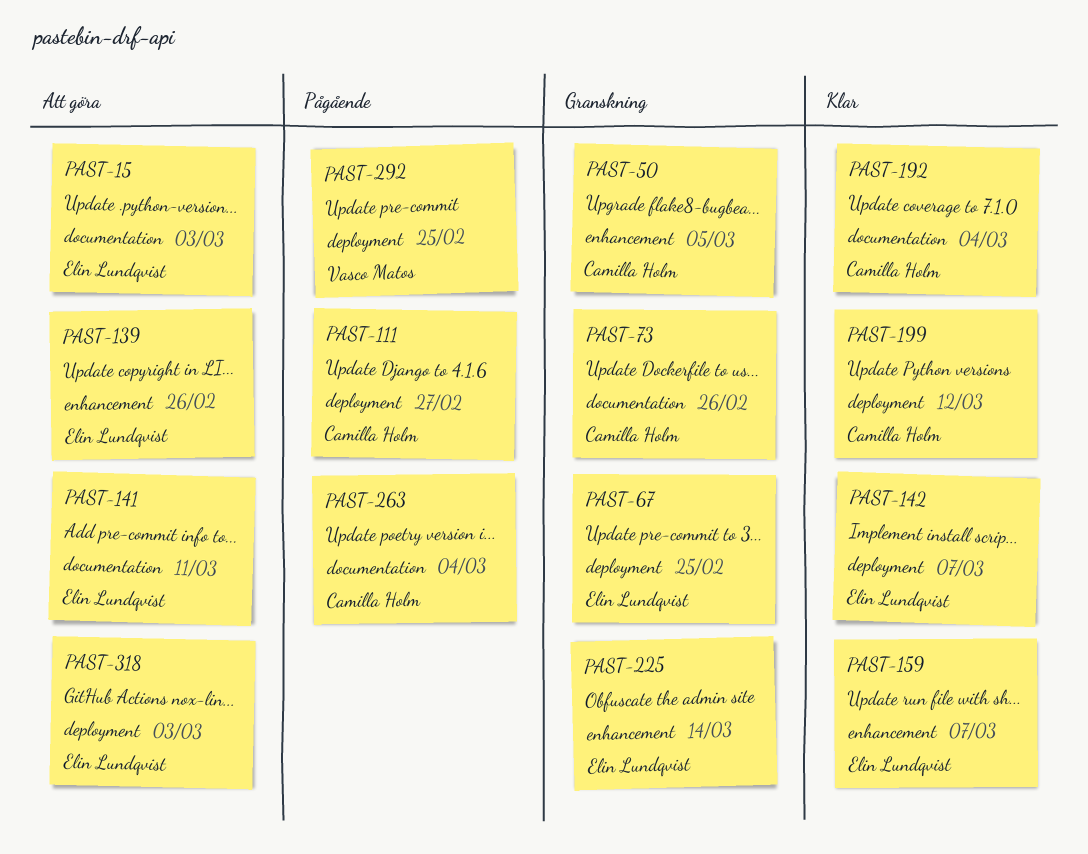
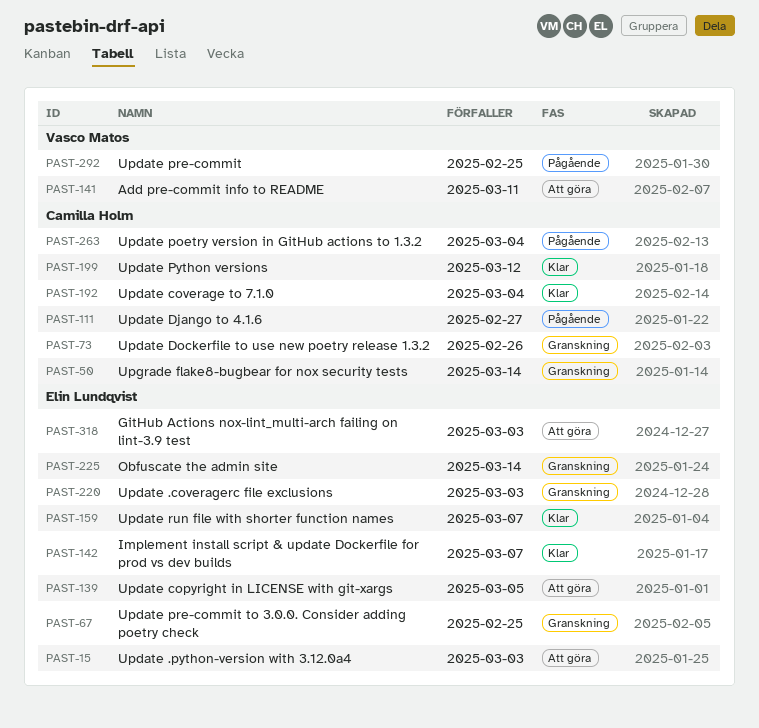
PAST-50, due: Mar 5 -> Mar 14
PAST-139, due: Feb 26 -> Mar 5
PAST-141, owner: Elin Lundqvist -> Vasco Matos
PAST-220: none -> present

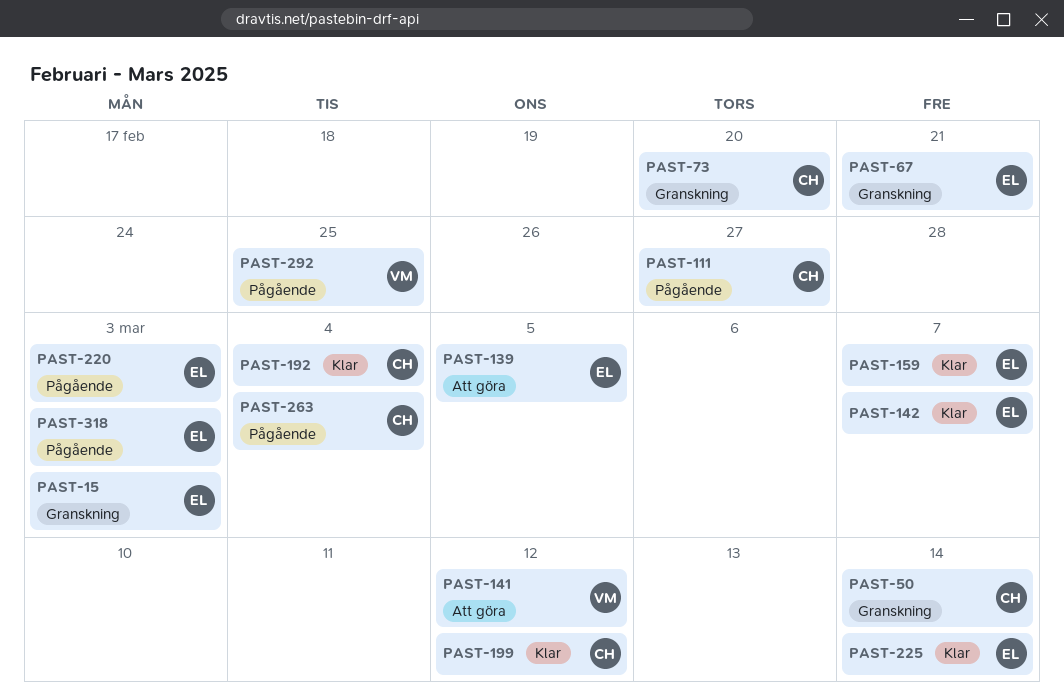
PAST-15, status: Att göra -> Granskning
PAST-67, due: Feb 25 -> Feb 21
PAST-73, due: Feb 26 -> Feb 20
PAST-141, due: Mar 11 -> Mar 12
PAST-220, status: Granskning -> Pågående
PAST-225, status: Granskning -> Klar
PAST-318, status: Att göra -> Pågående

